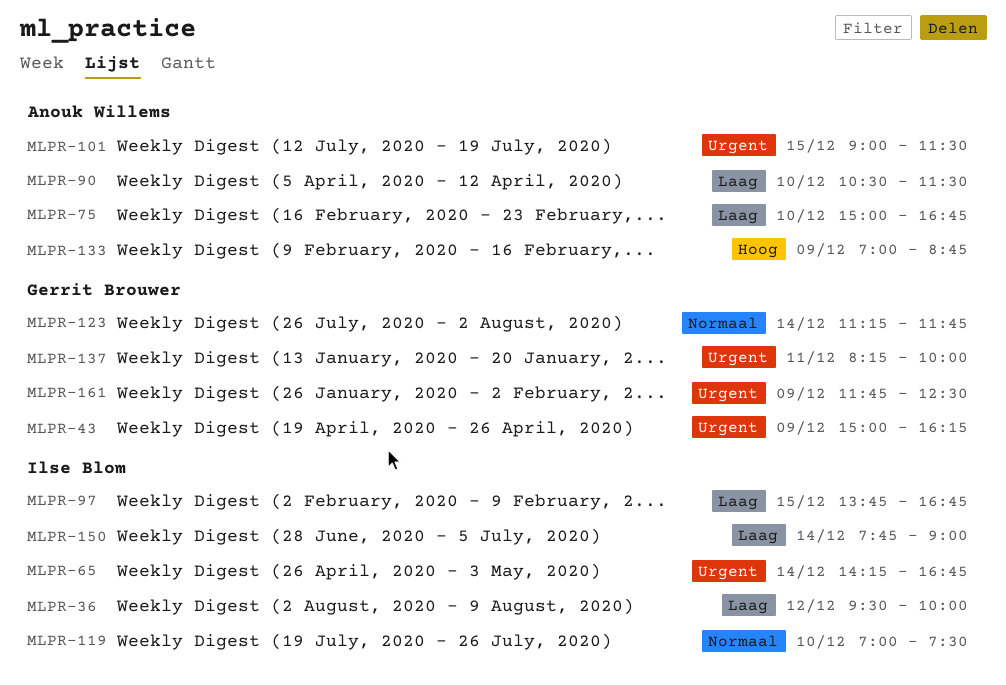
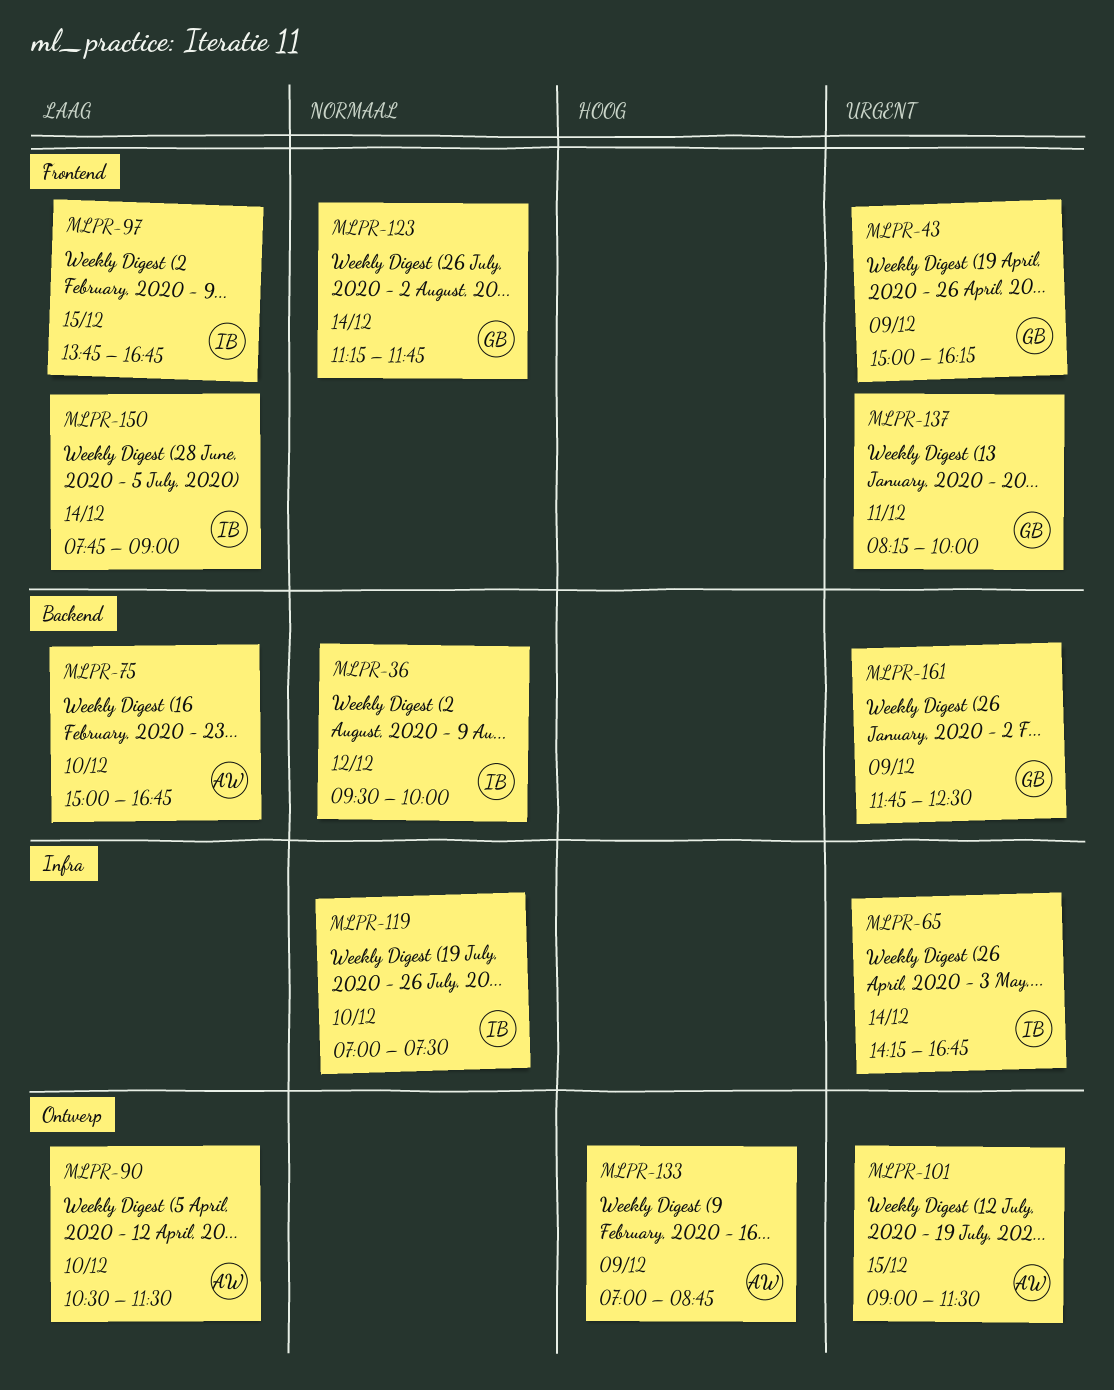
MLPR-36, priority: Laag -> Normaal

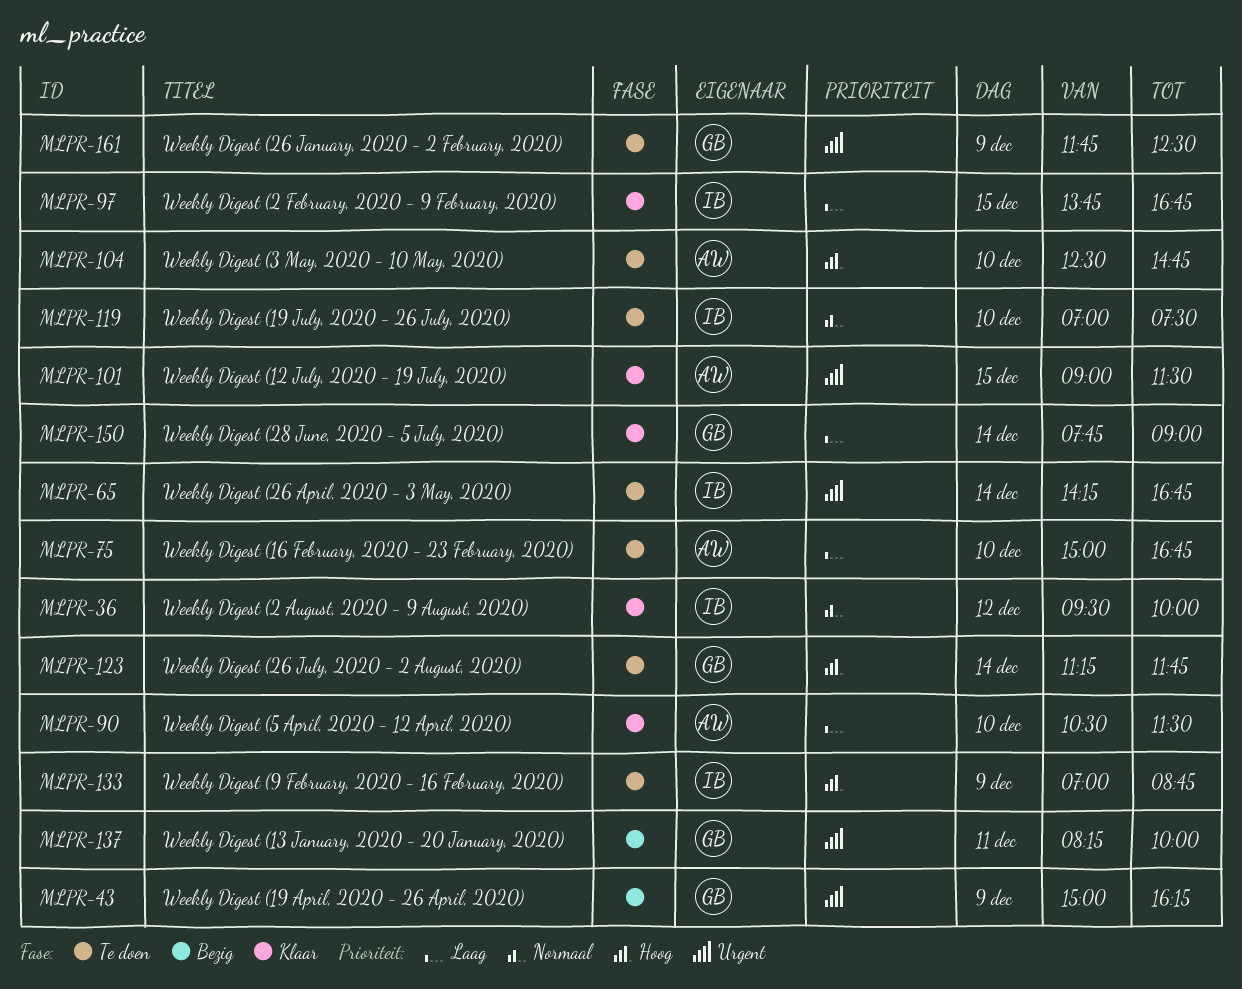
MLPR-104: none -> present
MLPR-123, priority: Normaal -> Hoog
MLPR-133, owner: AW -> IB
MLPR-150, owner: IB -> GB

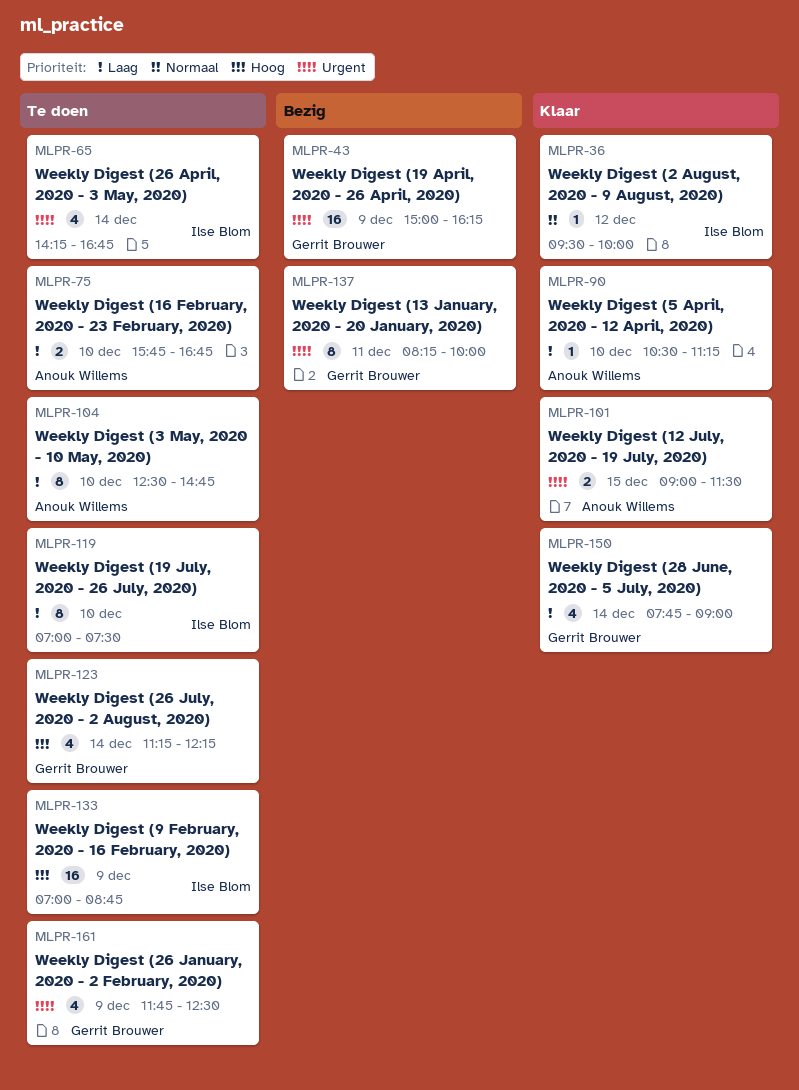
MLPR-75, begins: 15:00 -> 15:45
MLPR-90, ends: 11:30 -> 11:15
MLPR-97: present -> none
MLPR-104, priority: Hoog -> Laag
MLPR-119, priority: Normaal -> Laag
MLPR-123, ends: 11:45 -> 12:15

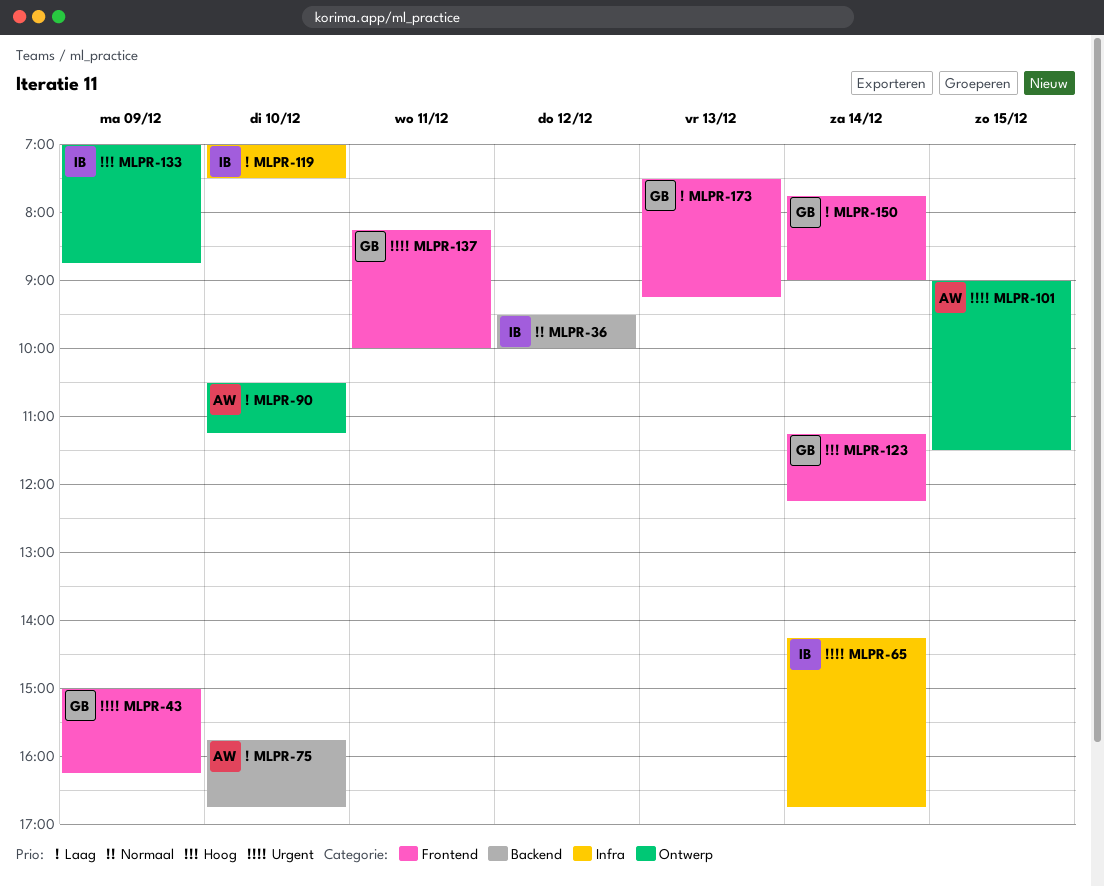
MLPR-104: present -> none
MLPR-161: present -> none
MLPR-173: none -> present

